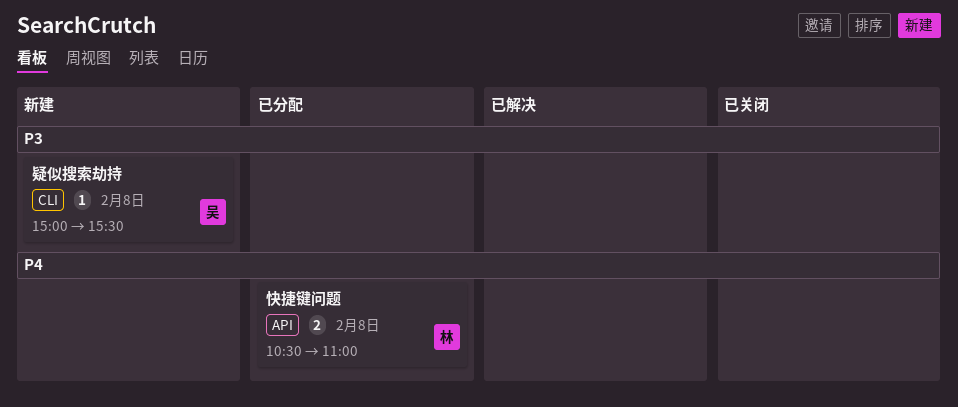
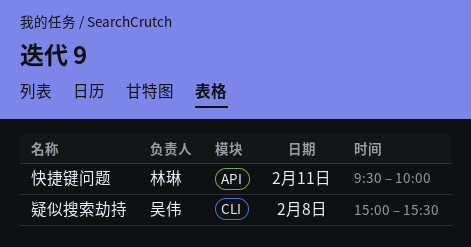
快捷键问题, day: Feb 8 -> Feb 11
快捷键问题, begins: 10:30 -> 09:30
快捷键问题, ends: 11:00 -> 10:00

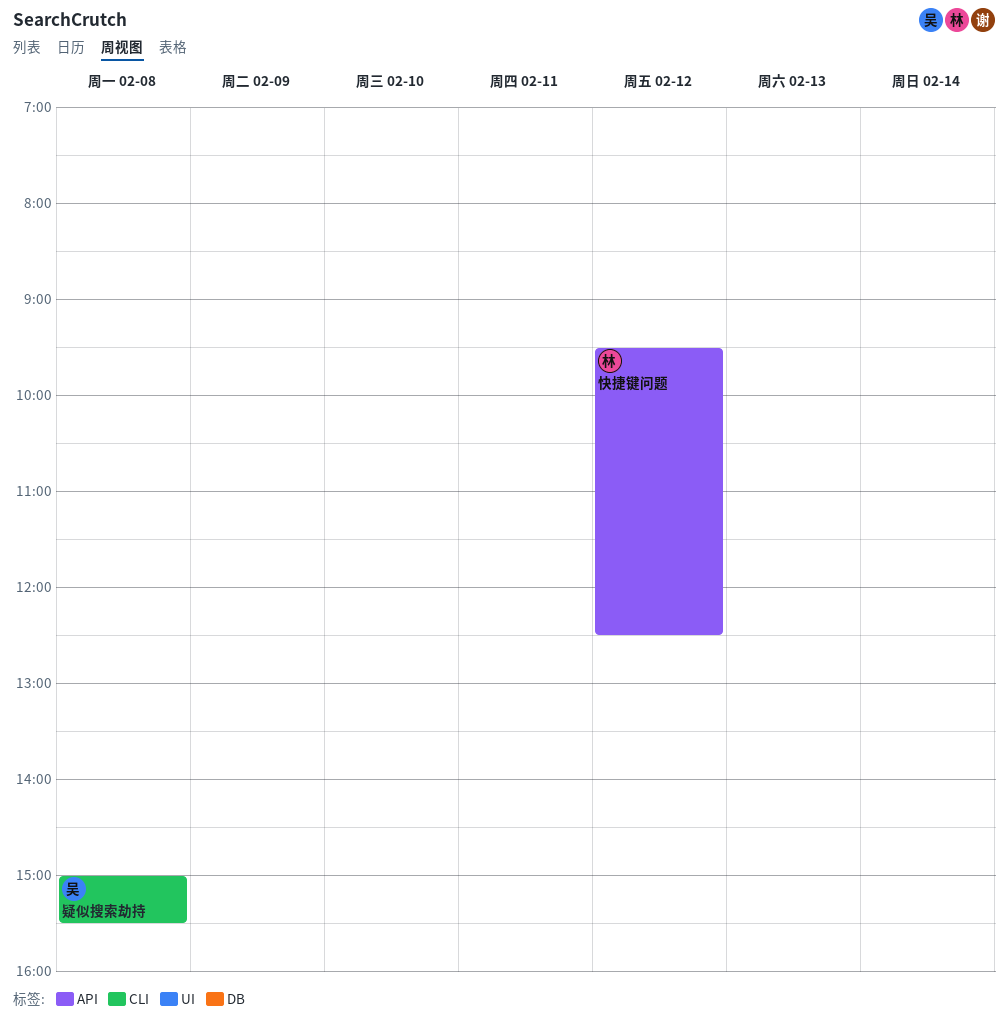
快捷键问题, day: Feb 11 -> Feb 12
快捷键问题, ends: 10:00 -> 12:30

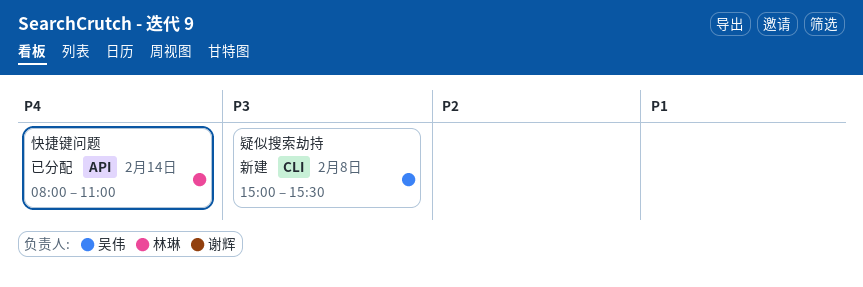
快捷键问题, day: Feb 12 -> Feb 14
快捷键问题, begins: 09:30 -> 08:00
快捷键问题, ends: 12:30 -> 11:00

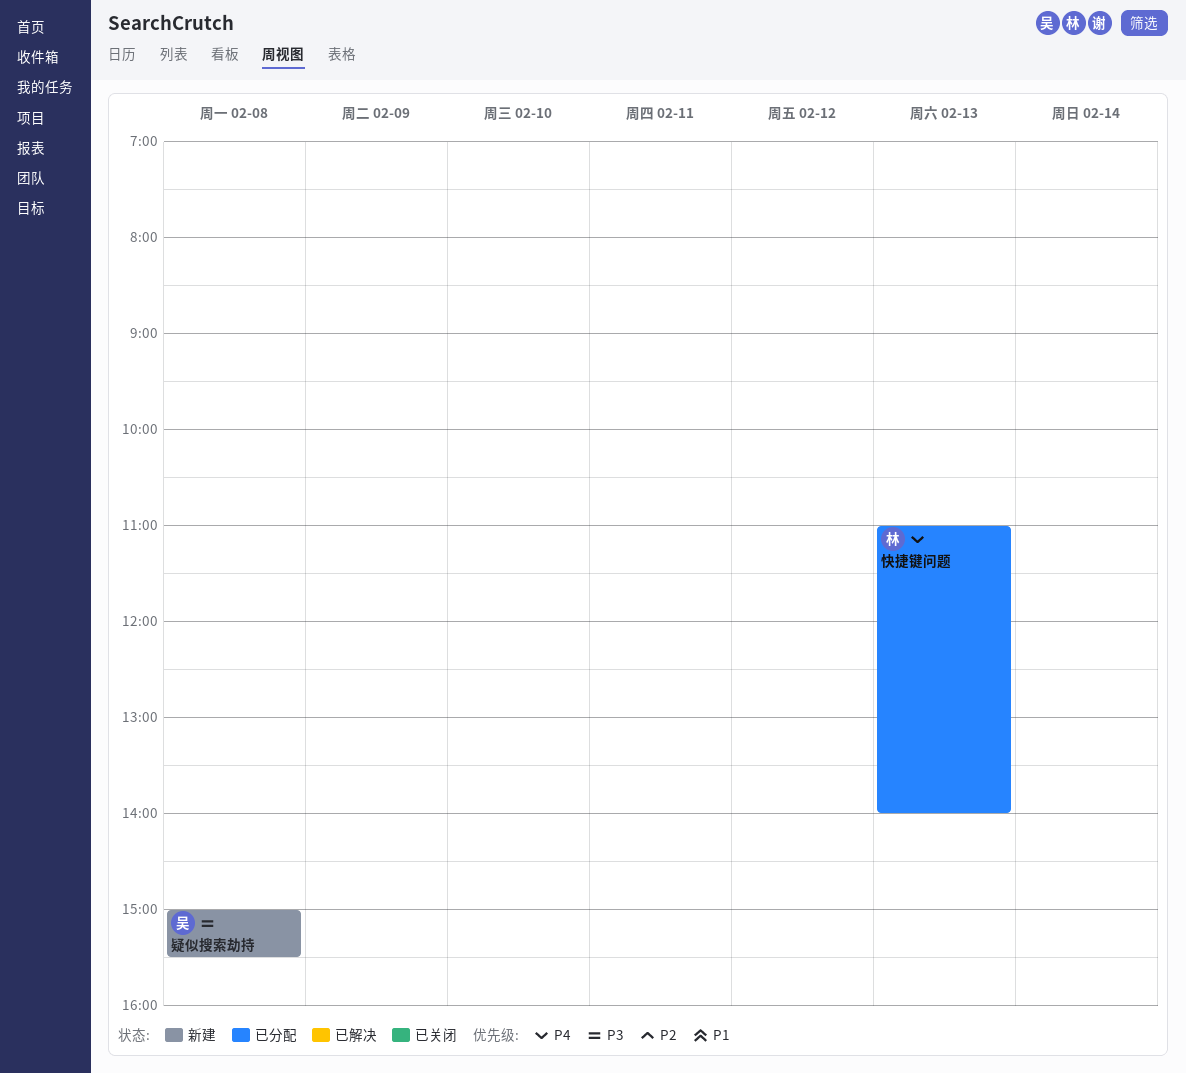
快捷键问题, day: Feb 14 -> Feb 13
快捷键问题, begins: 08:00 -> 11:00
快捷键问题, ends: 11:00 -> 14:00

